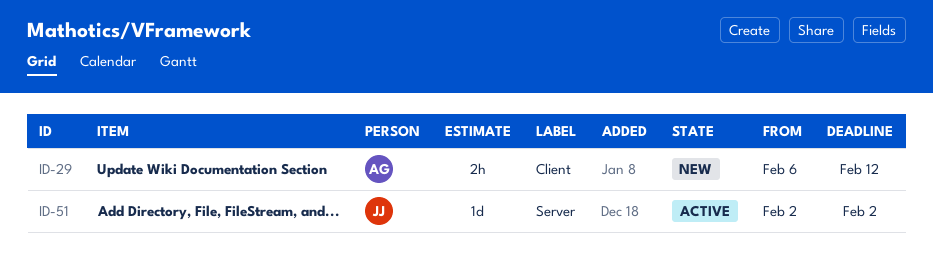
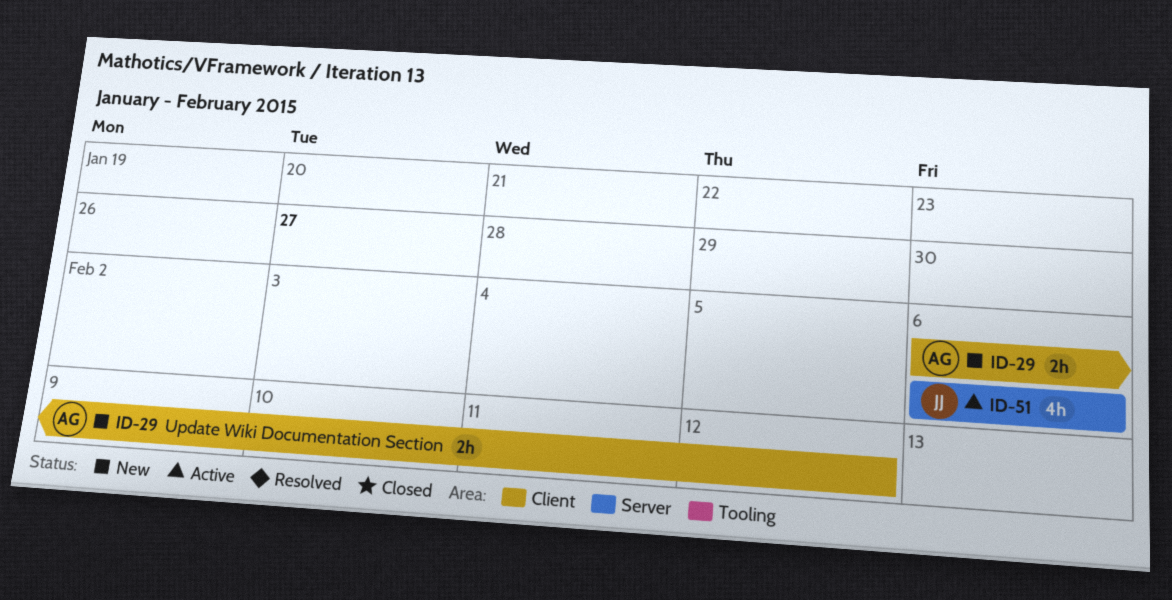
ID-51, estimate: 1d -> 4h
ID-51, start: Feb 2 -> Feb 6
ID-51, due: Feb 2 -> Feb 6

